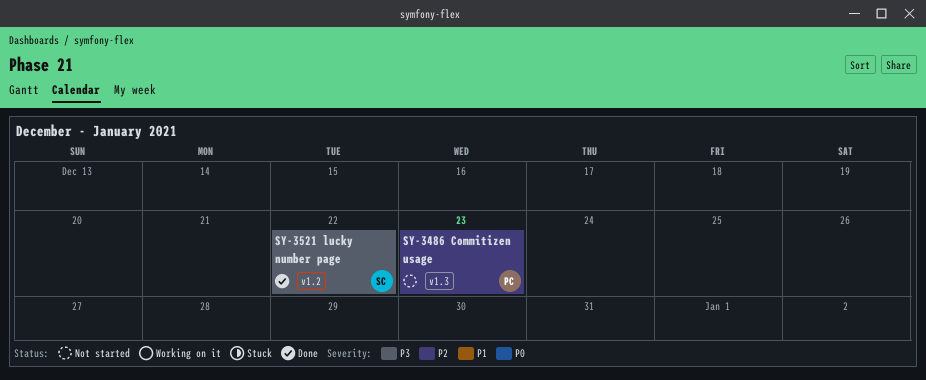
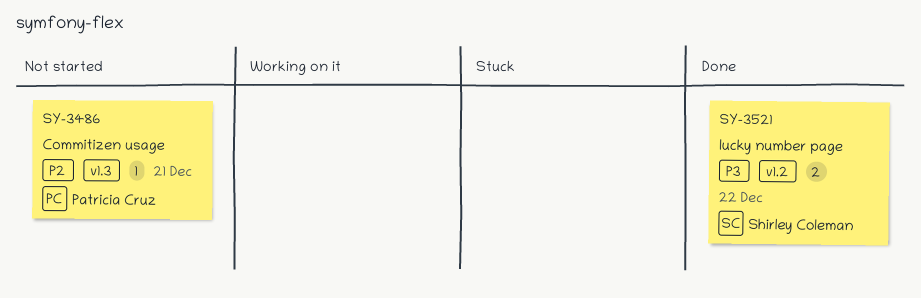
SY-3486, due: Dec 23 -> Dec 21

